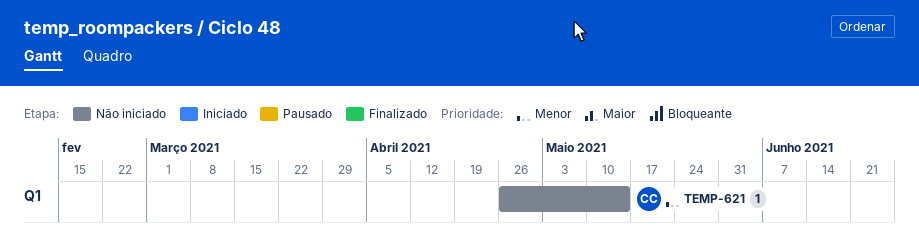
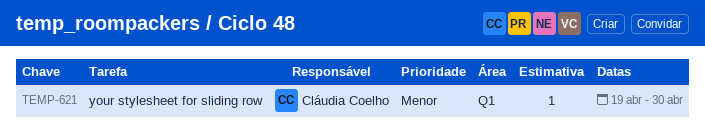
TEMP-621, start: Apr 26 -> Apr 19
TEMP-621, due: May 14 -> Apr 30

